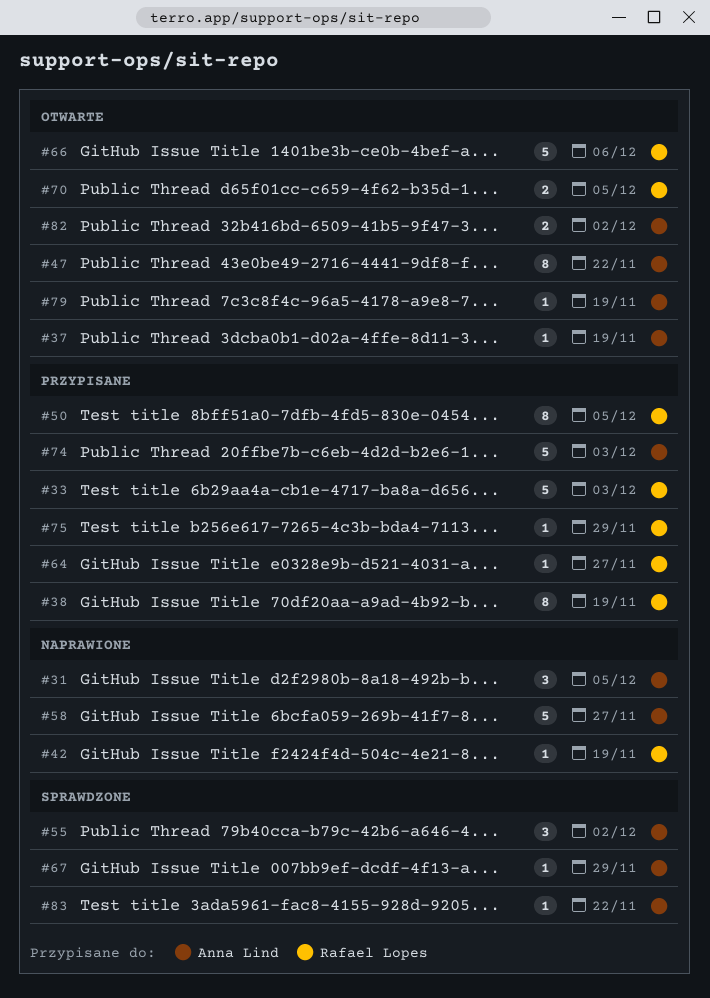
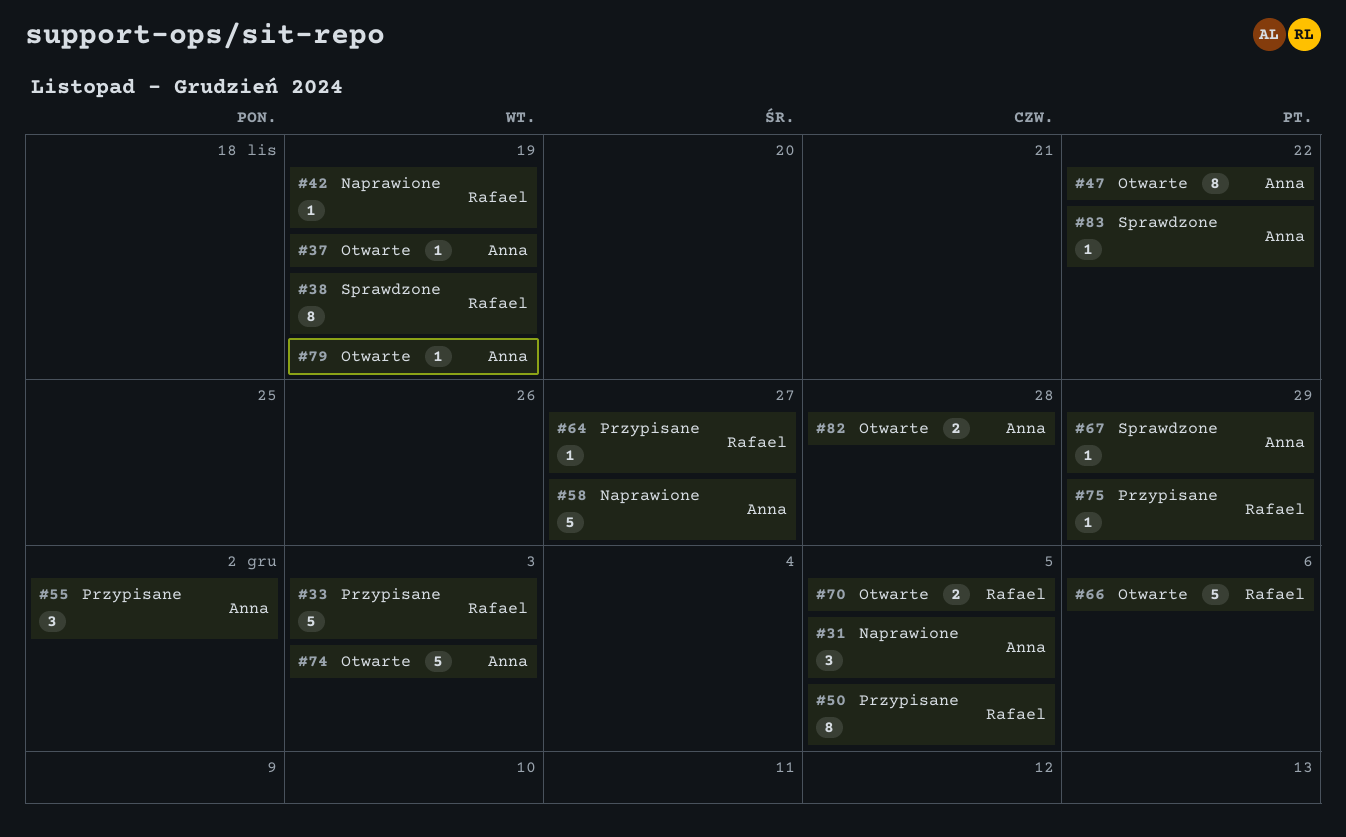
#38, status: Przypisane -> Sprawdzone
#55, status: Sprawdzone -> Przypisane
#74, status: Przypisane -> Otwarte
#82, due: Dec 2 -> Nov 28

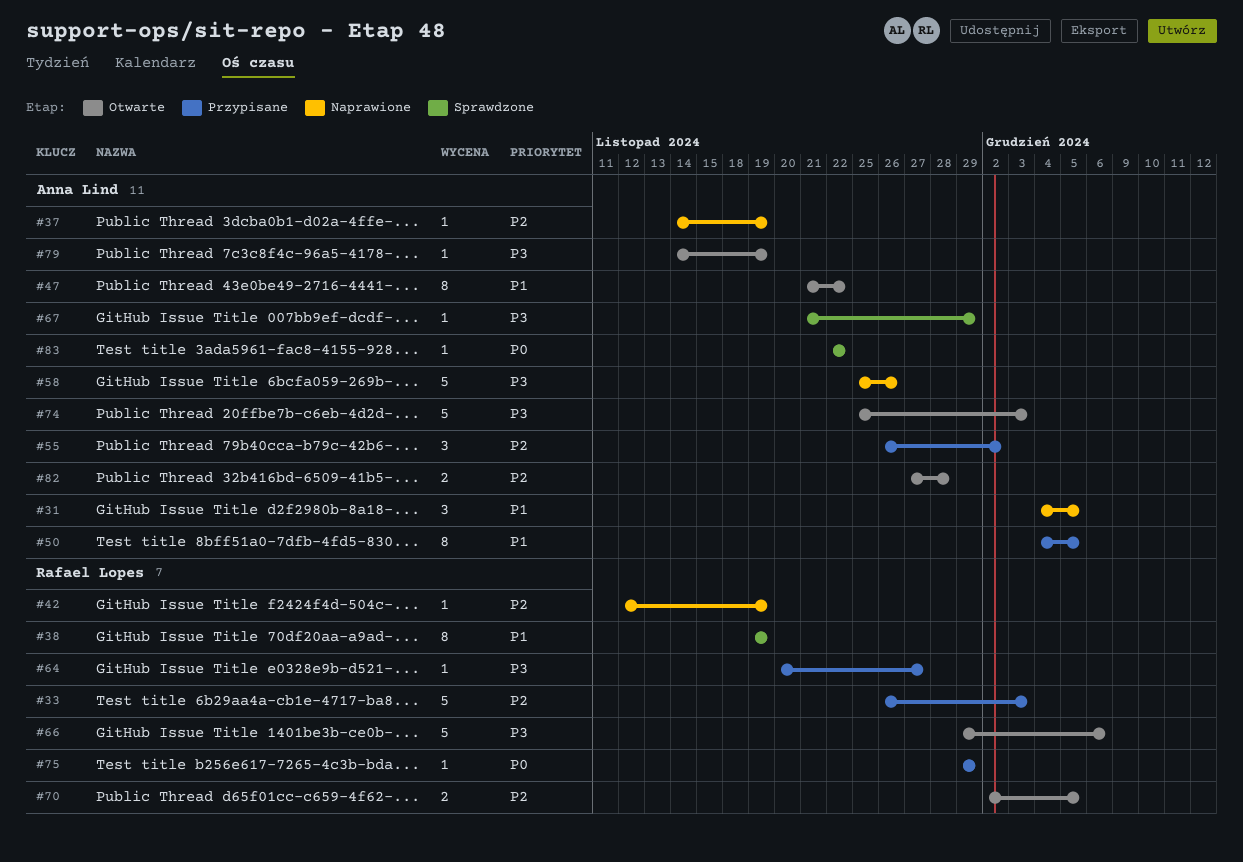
#37, status: Otwarte -> Naprawione
#50, owner: Rafael Lopes -> Anna Lind
#58, due: Nov 27 -> Nov 26

